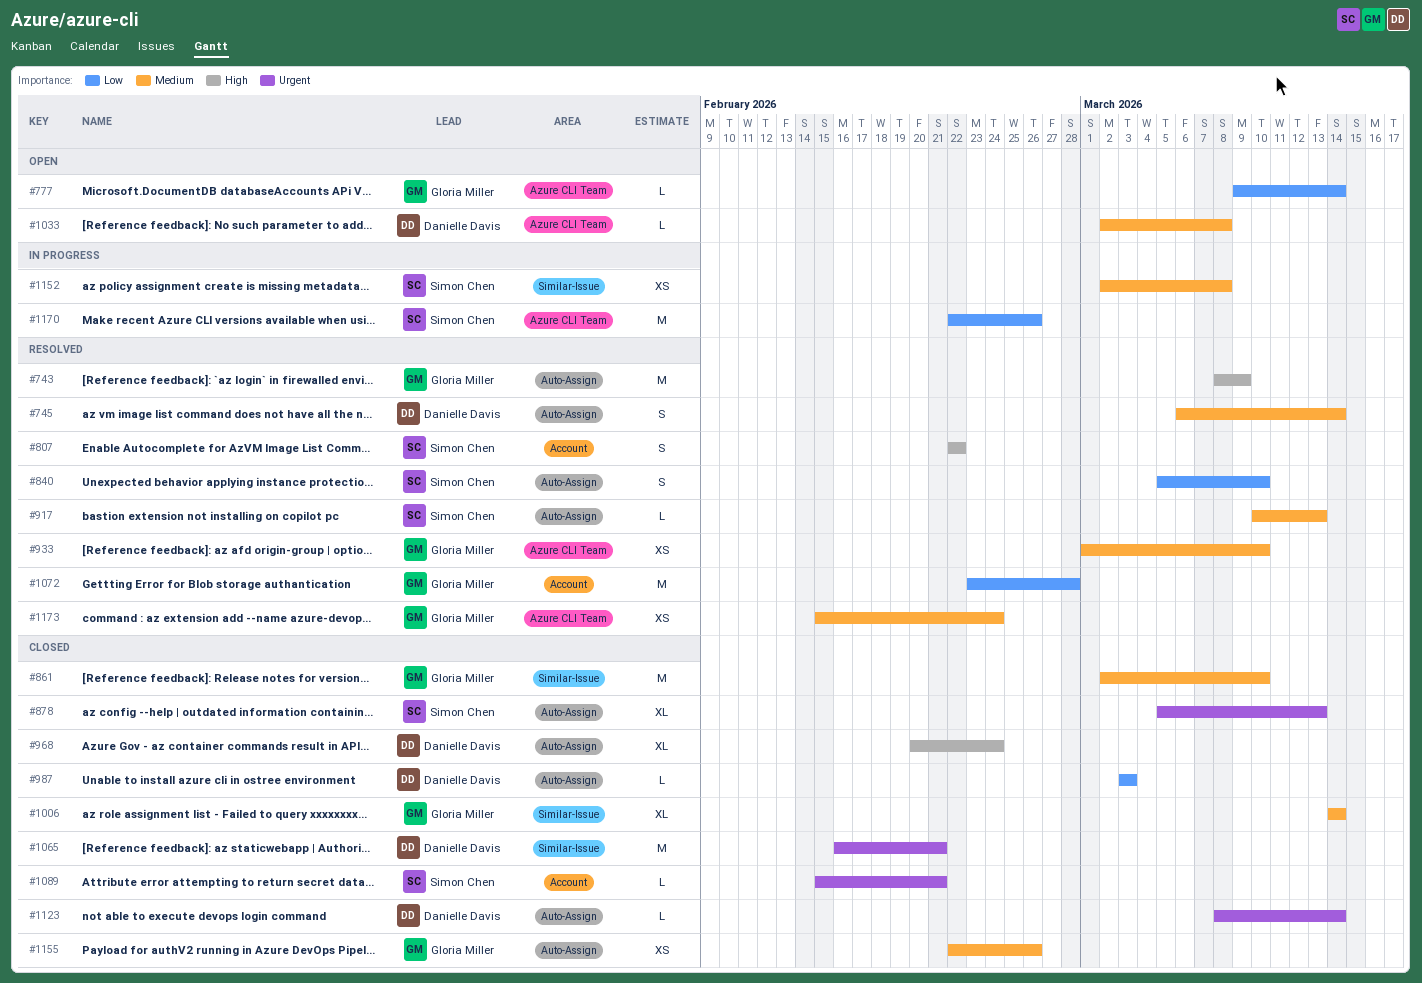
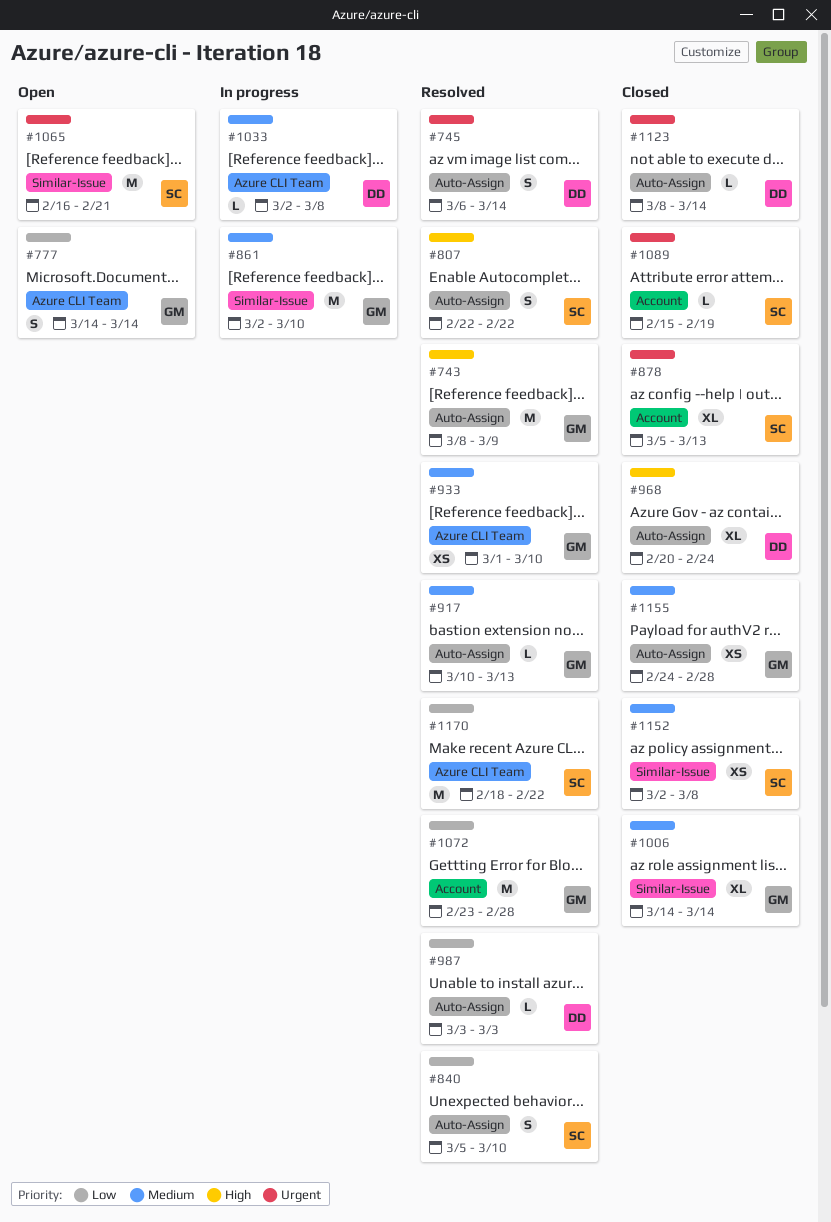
#745, priority: Medium -> Urgent
#777, estimate: L -> S
#777, start: Mar 9 -> Mar 14
#807, label: Account -> Auto-Assign
#861, status: Closed -> In progress
#878, label: Auto-Assign -> Account
#917, owner: Simon Chen -> Gloria Miller
#987, status: Closed -> Resolved
#1033, status: Open -> In progress
#1065, status: Closed -> Open
#1065, owner: Danielle Davis -> Simon Chen
#1089, due: Feb 21 -> Feb 19
#1152, status: In progress -> Closed
#1155, start: Feb 22 -> Feb 24
#1155, due: Feb 26 -> Feb 28
#1170, status: In progress -> Resolved
#1170, start: Feb 22 -> Feb 18
#1170, due: Feb 26 -> Feb 22
#1173: present -> none

